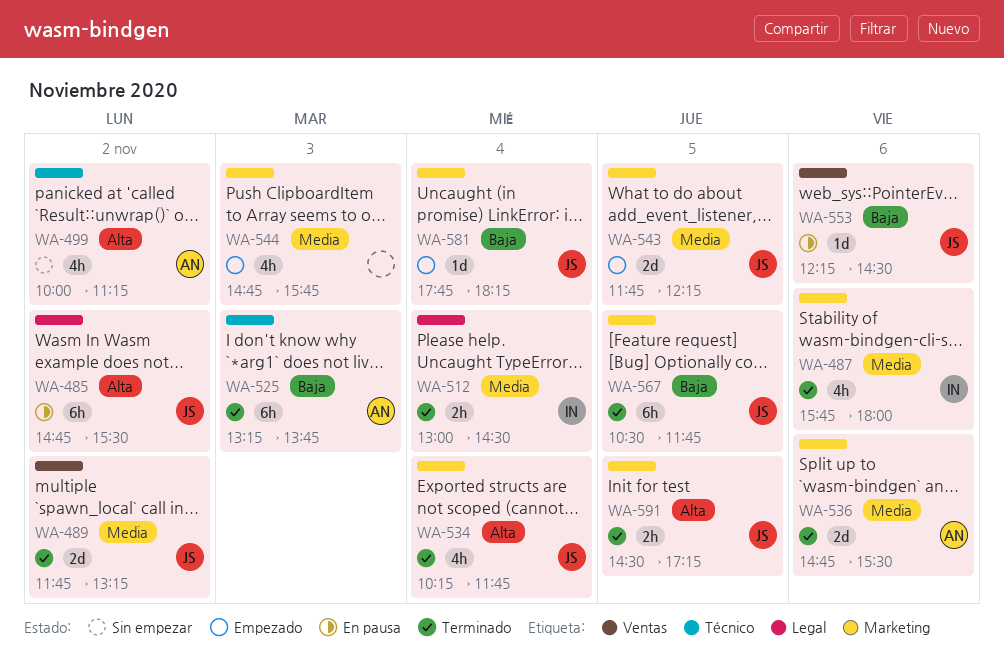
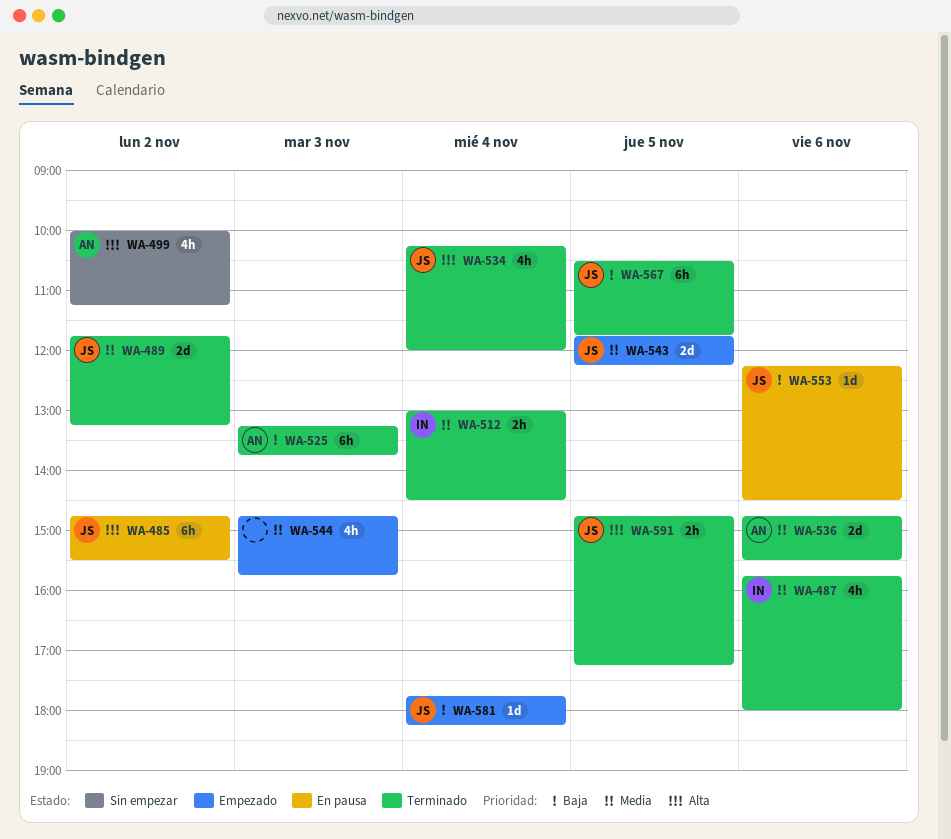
WA-534, ends: 11:45 -> 12:00
WA-591, begins: 14:30 -> 14:45

